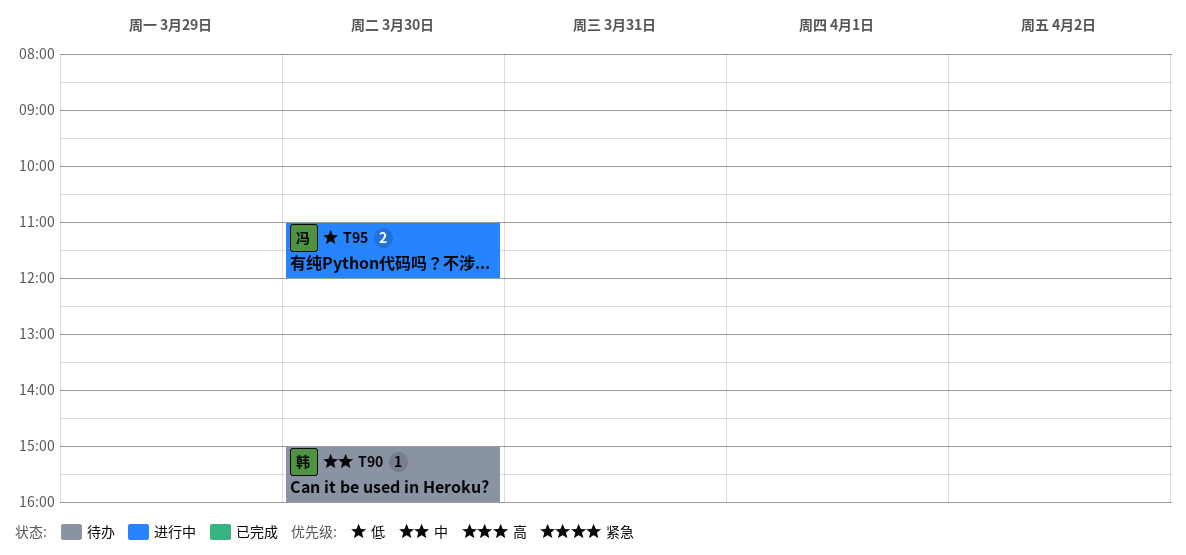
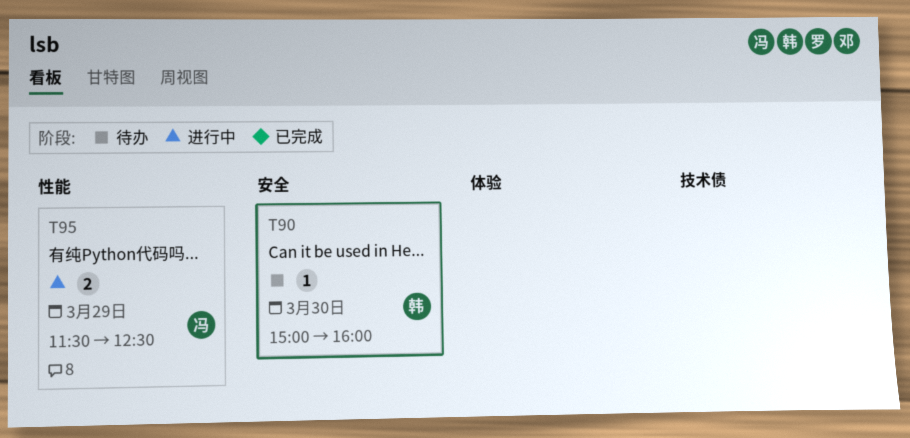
T95, day: Mar 30 -> Mar 29
T95, begins: 11:00 -> 11:30
T95, ends: 12:00 -> 12:30

